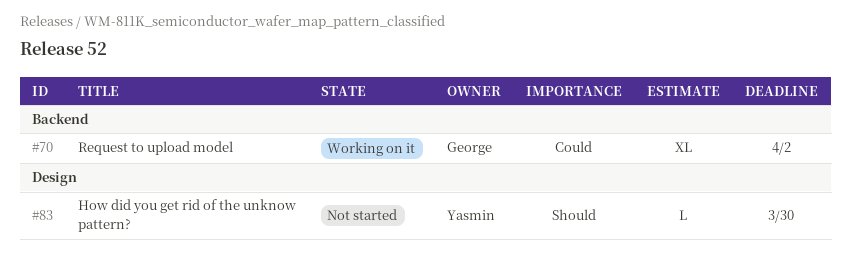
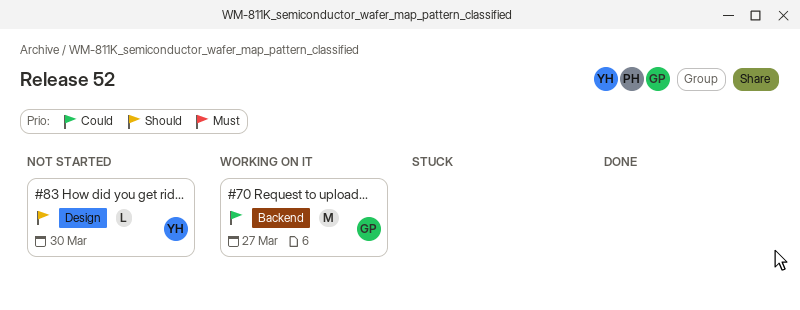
#70, estimate: XL -> M
#70, due: Apr 2 -> Mar 27

